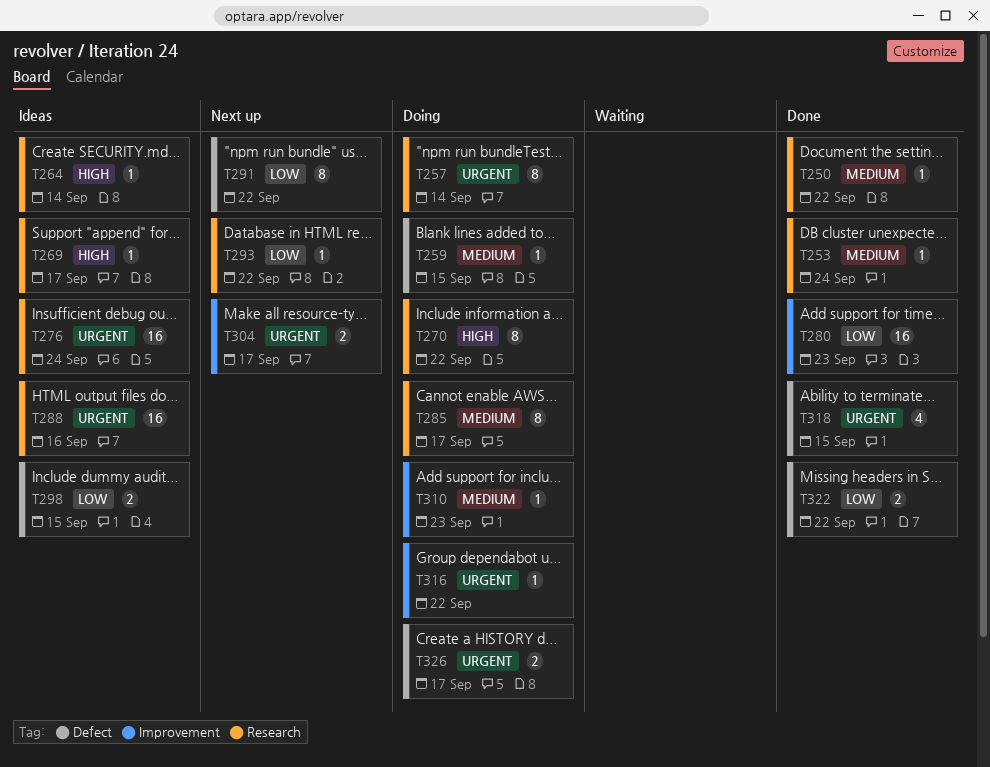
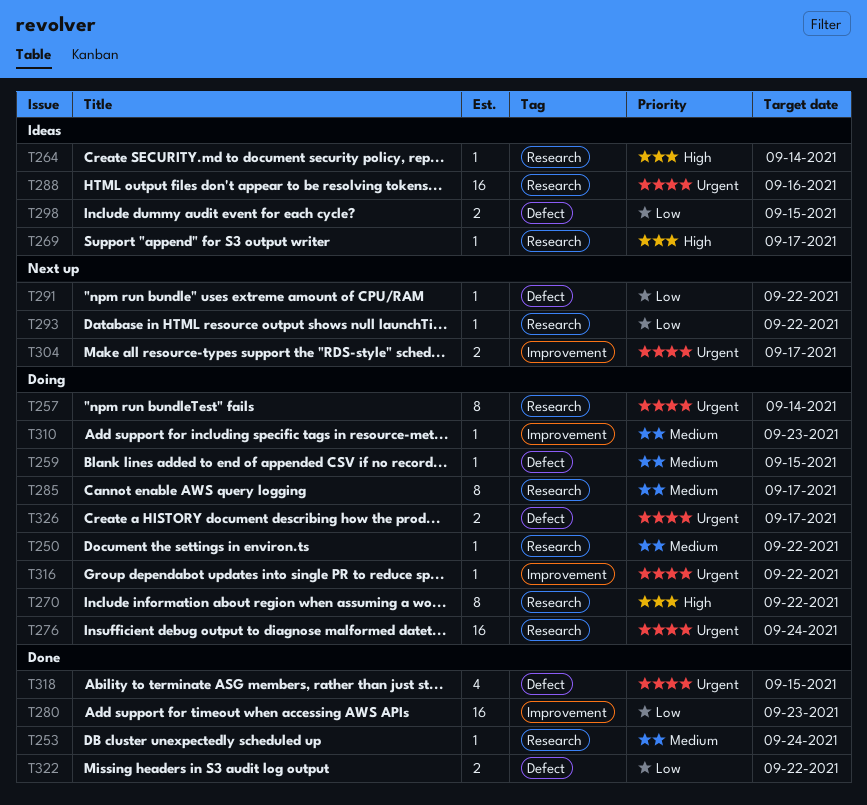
T250, status: Done -> Doing
T276, status: Ideas -> Doing
T291, estimate: 8 -> 1

